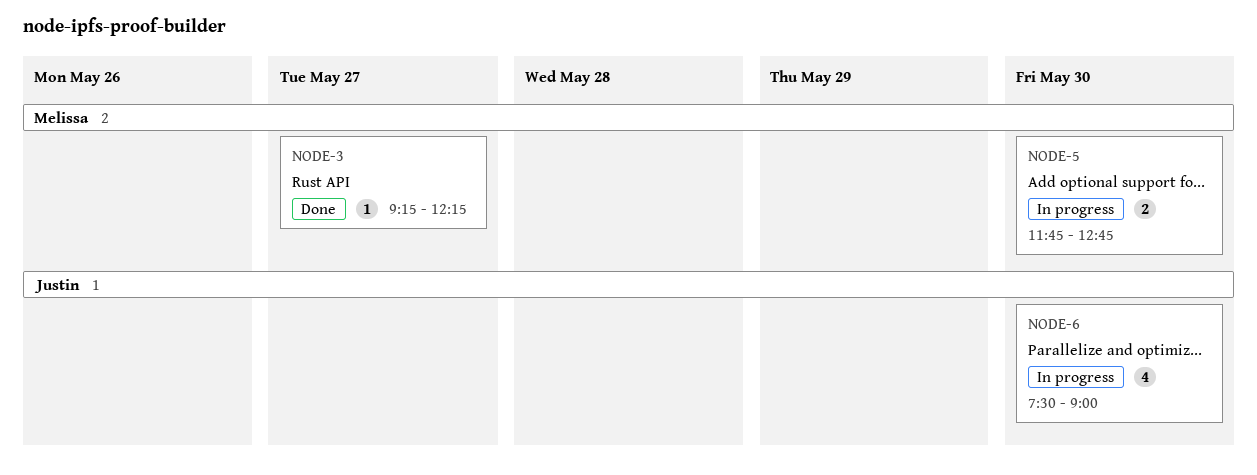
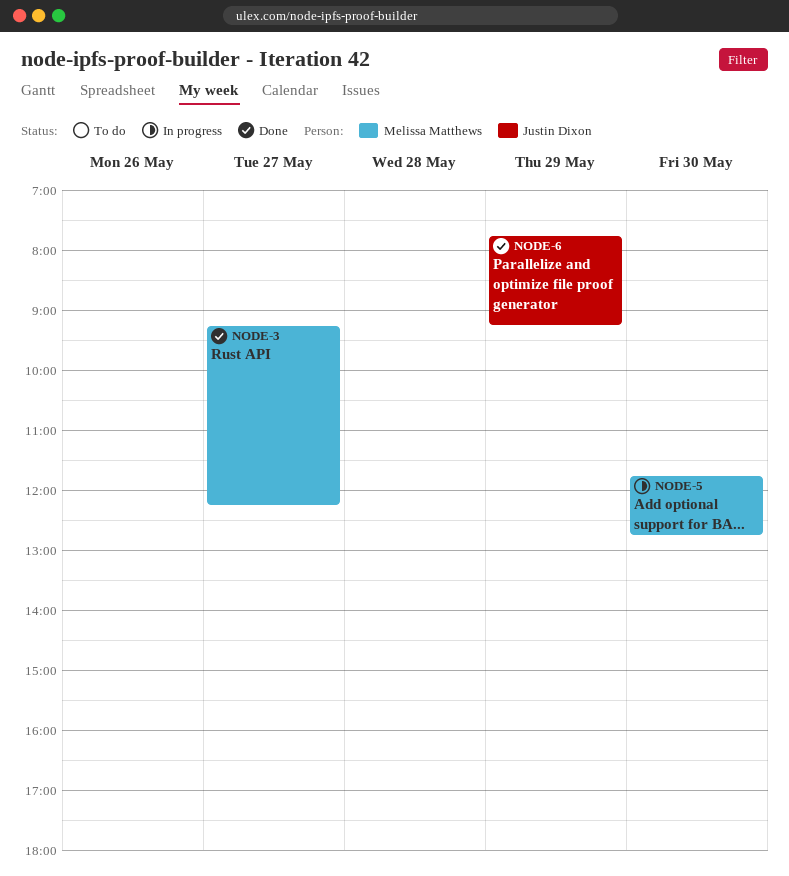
NODE-6, status: In progress -> Done
NODE-6, day: May 30 -> May 29
NODE-6, begins: 07:30 -> 07:45
NODE-6, ends: 09:00 -> 09:15

